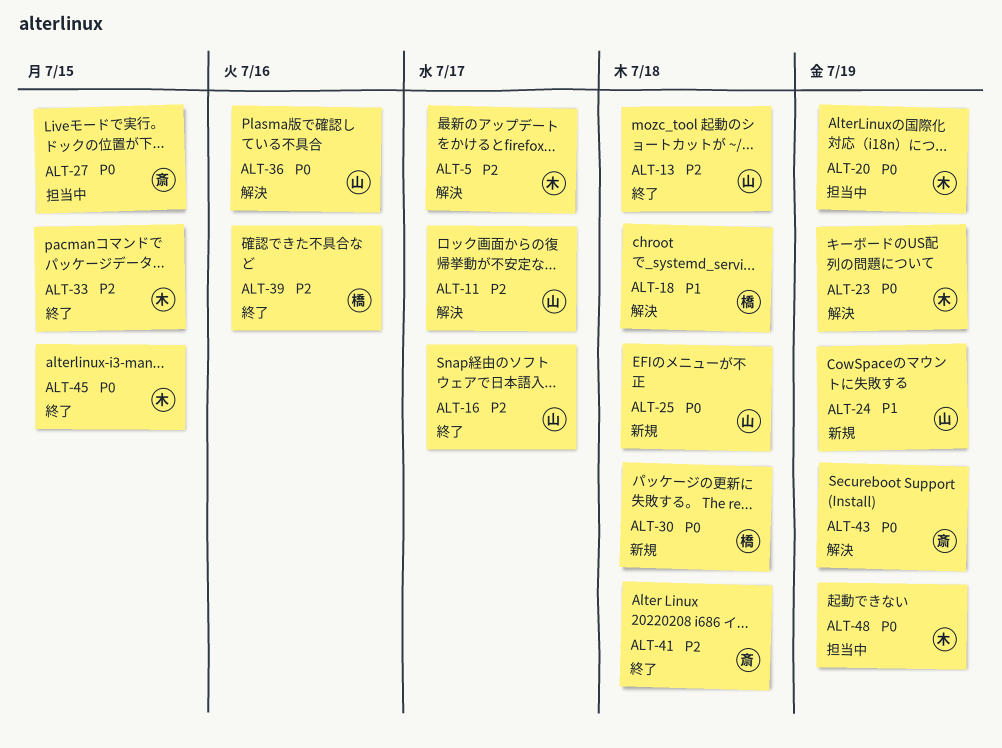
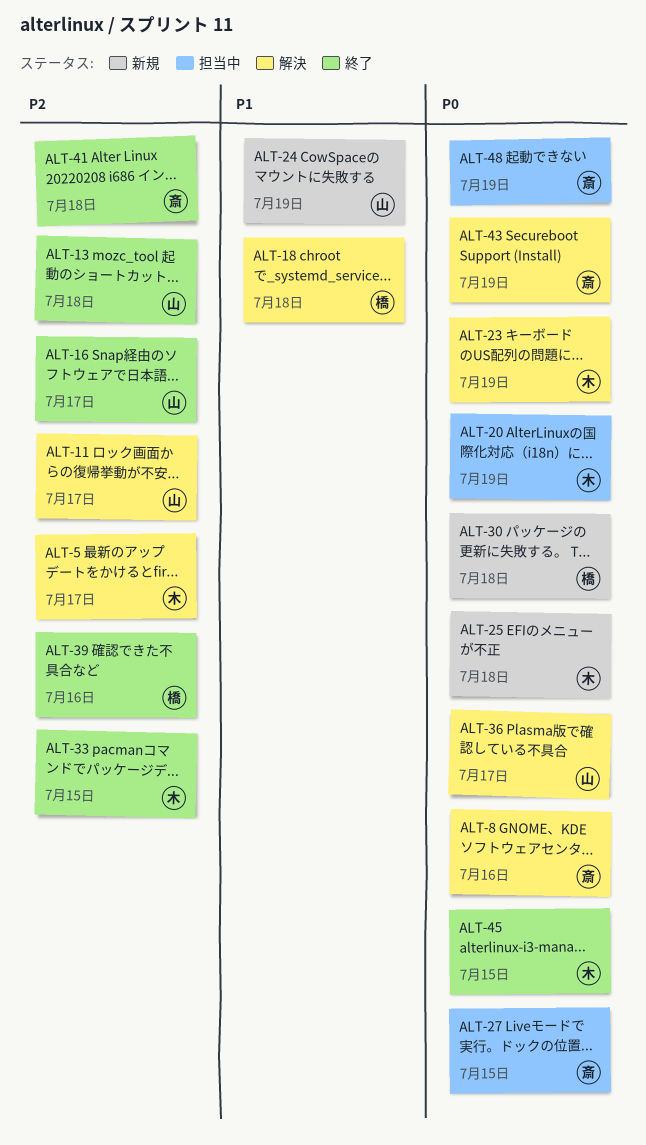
ALT-8: none -> present
ALT-25, owner: 山 -> 木
ALT-36, due: Jul 16 -> Jul 17
ALT-48, owner: 木 -> 斎

